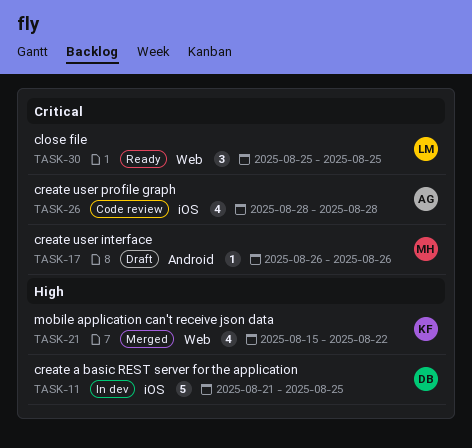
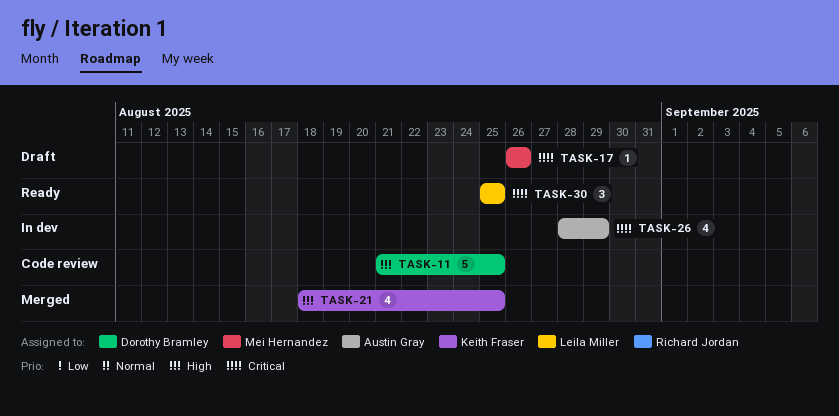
TASK-11, status: In dev -> Code review
TASK-21, start: Aug 15 -> Aug 18
TASK-21, due: Aug 22 -> Aug 25
TASK-26, status: Code review -> In dev
TASK-26, due: Aug 28 -> Aug 29

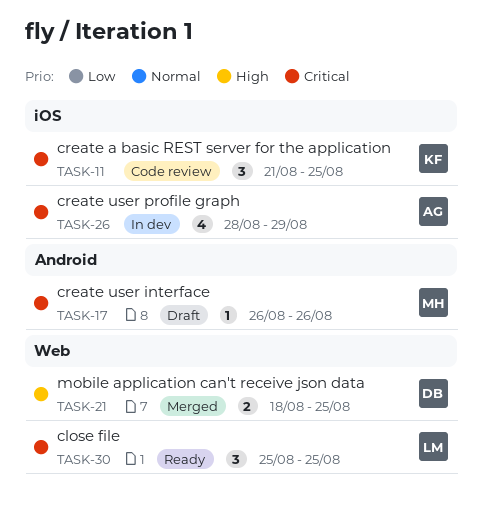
TASK-11, owner: Dorothy Bramley -> Keith Fraser
TASK-11, priority: High -> Critical
TASK-11, estimate: 5 -> 3
TASK-21, owner: Keith Fraser -> Dorothy Bramley
TASK-21, estimate: 4 -> 2

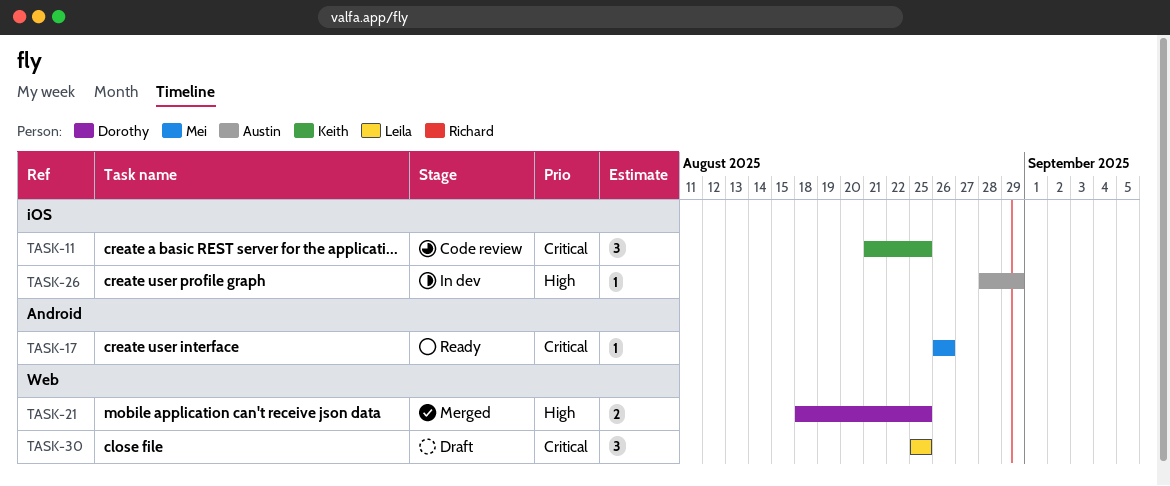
TASK-17, status: Draft -> Ready
TASK-26, priority: Critical -> High
TASK-26, estimate: 4 -> 1
TASK-30, status: Ready -> Draft

